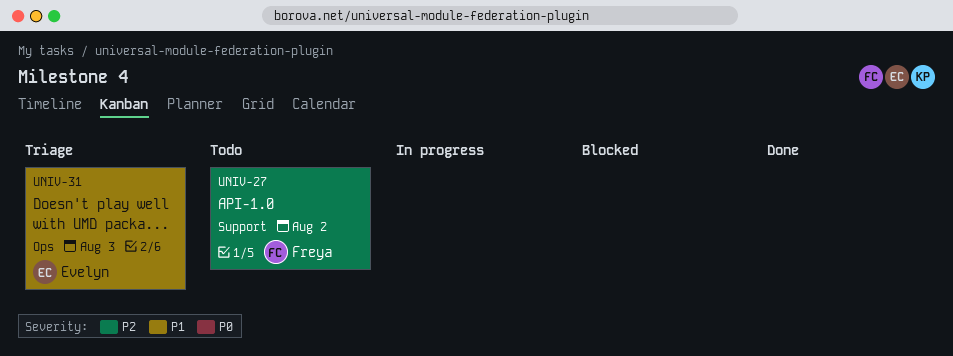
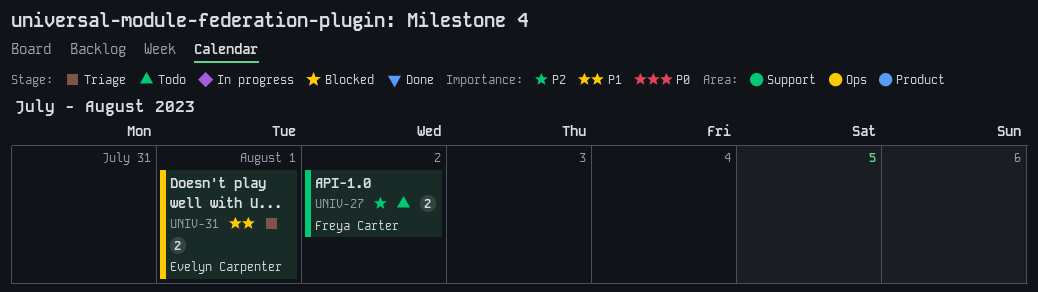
UNIV-31, day: Aug 3 -> Aug 1

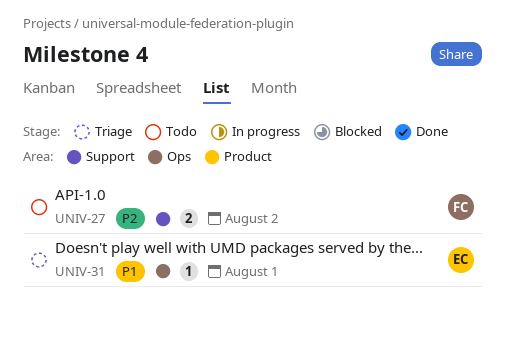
UNIV-31, estimate: 2 -> 1

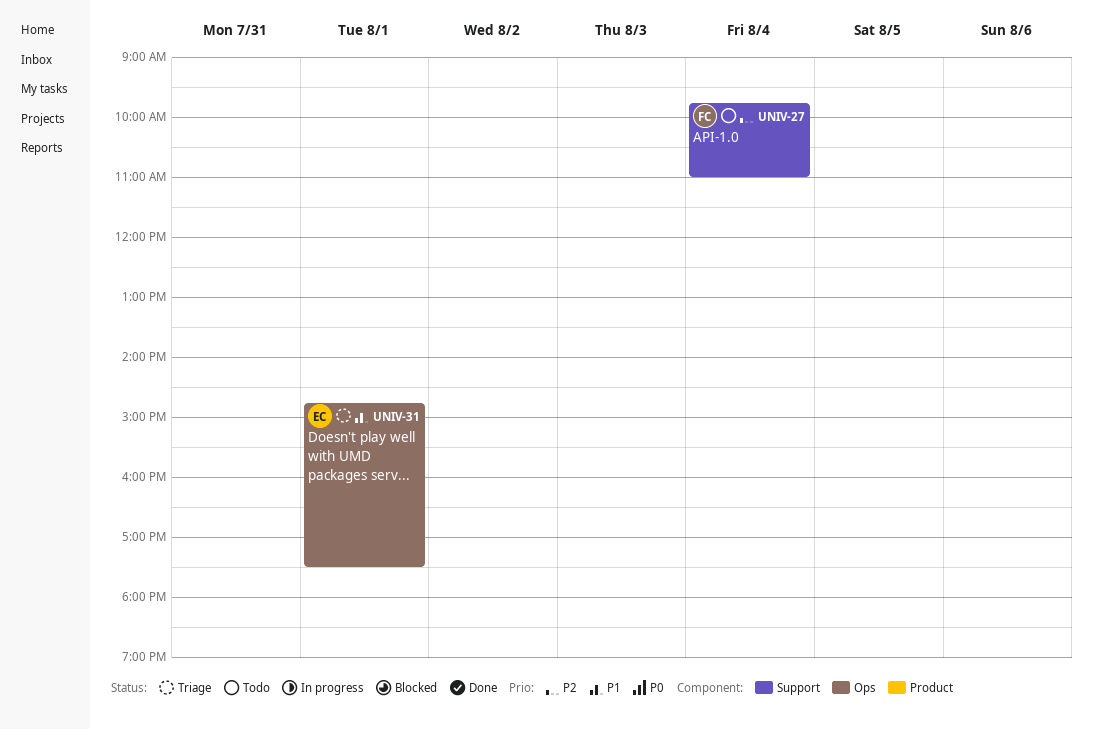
UNIV-27, day: Aug 2 -> Aug 4

